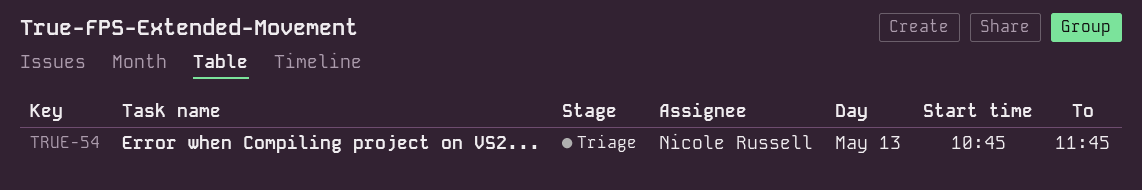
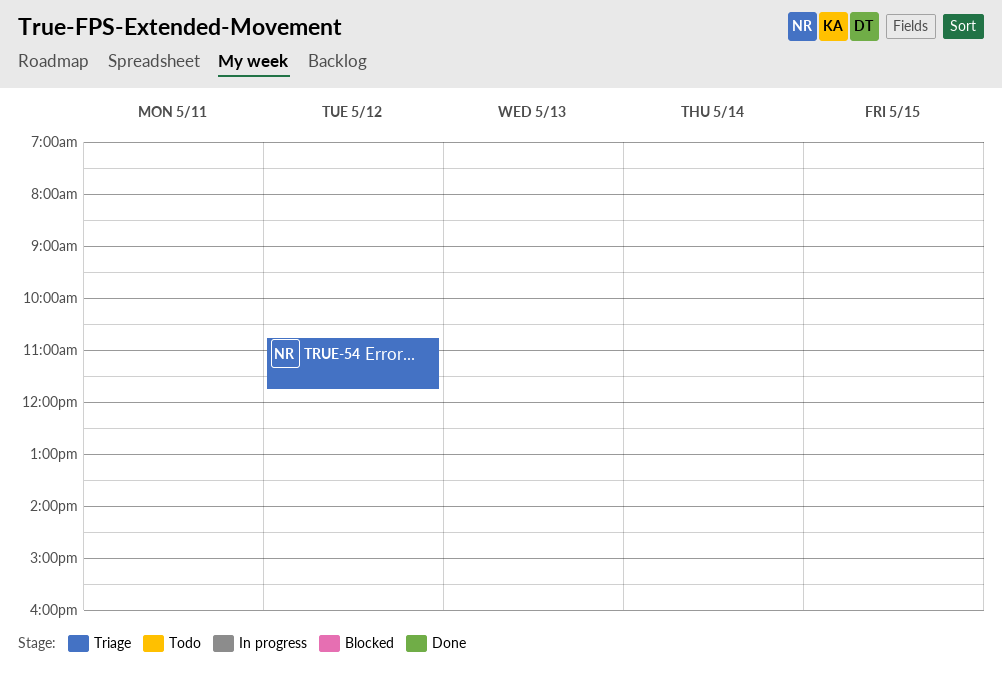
TRUE-54, day: May 13 -> May 12

